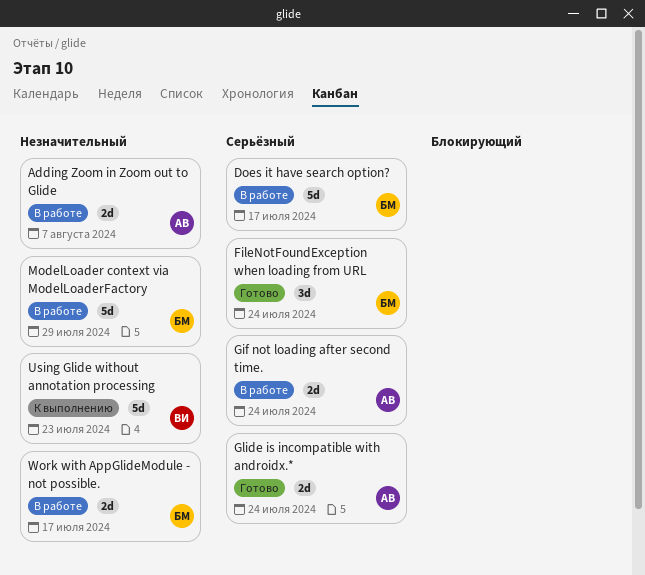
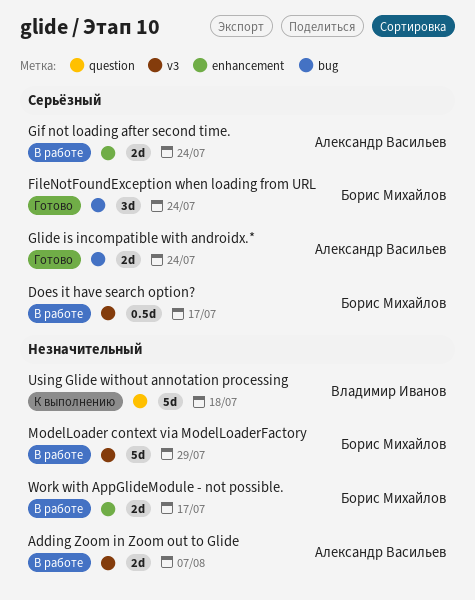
Does it have search option?, estimate: 5d -> 0.5d
Using Glide without annotation processing, due: Jul 23 -> Jul 18

